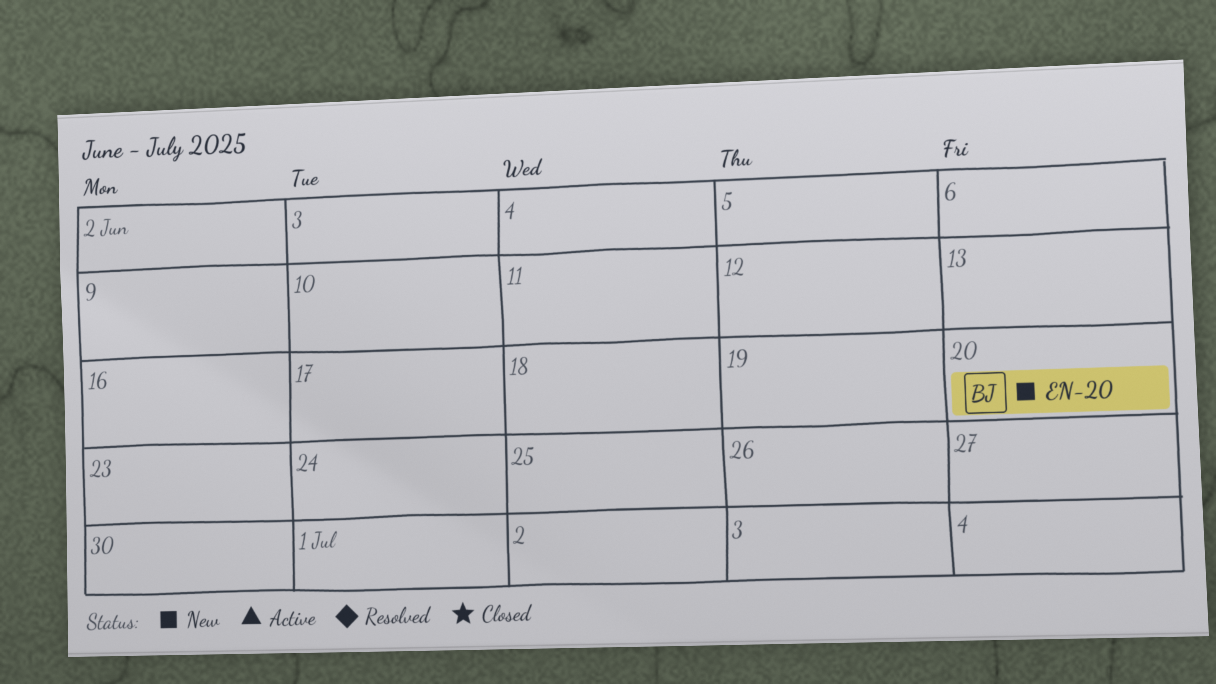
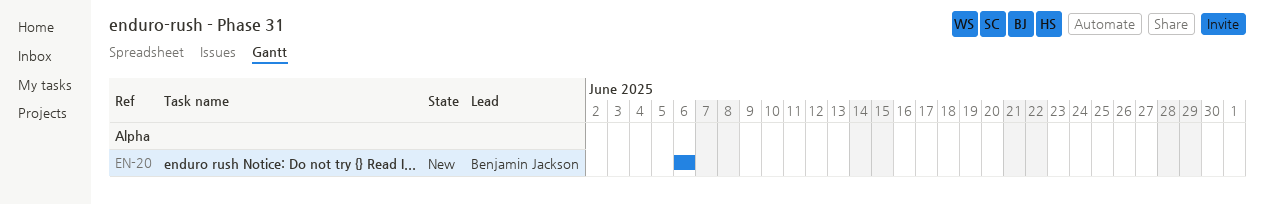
EN-20, start: Jun 20 -> Jun 6
EN-20, due: Jun 20 -> Jun 6

